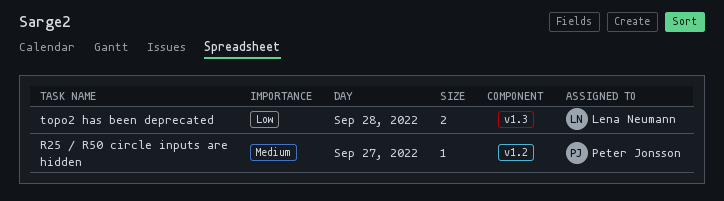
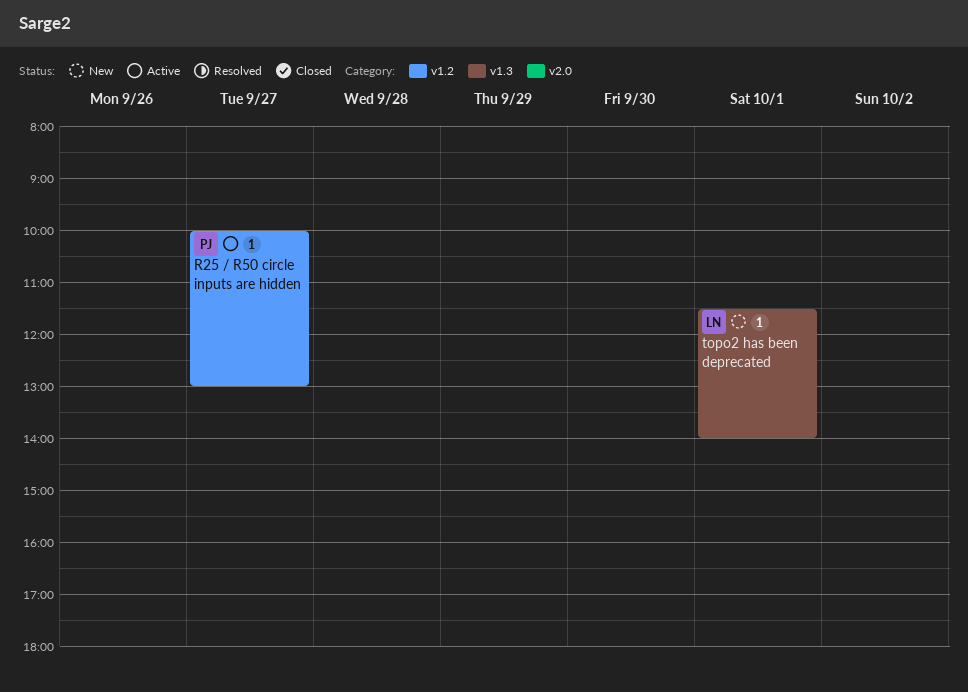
topo2 has been deprecated, estimate: 2 -> 1
topo2 has been deprecated, day: Sep 28 -> Oct 1

